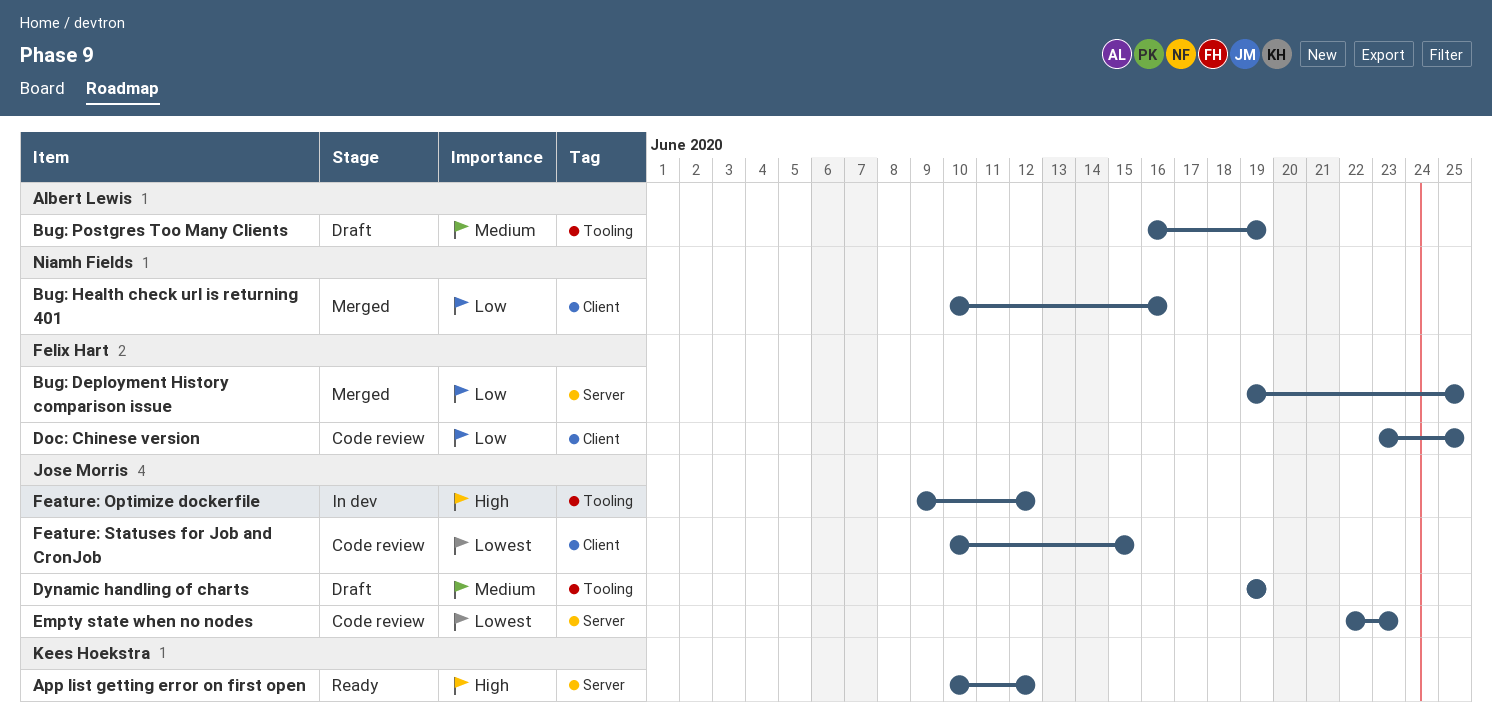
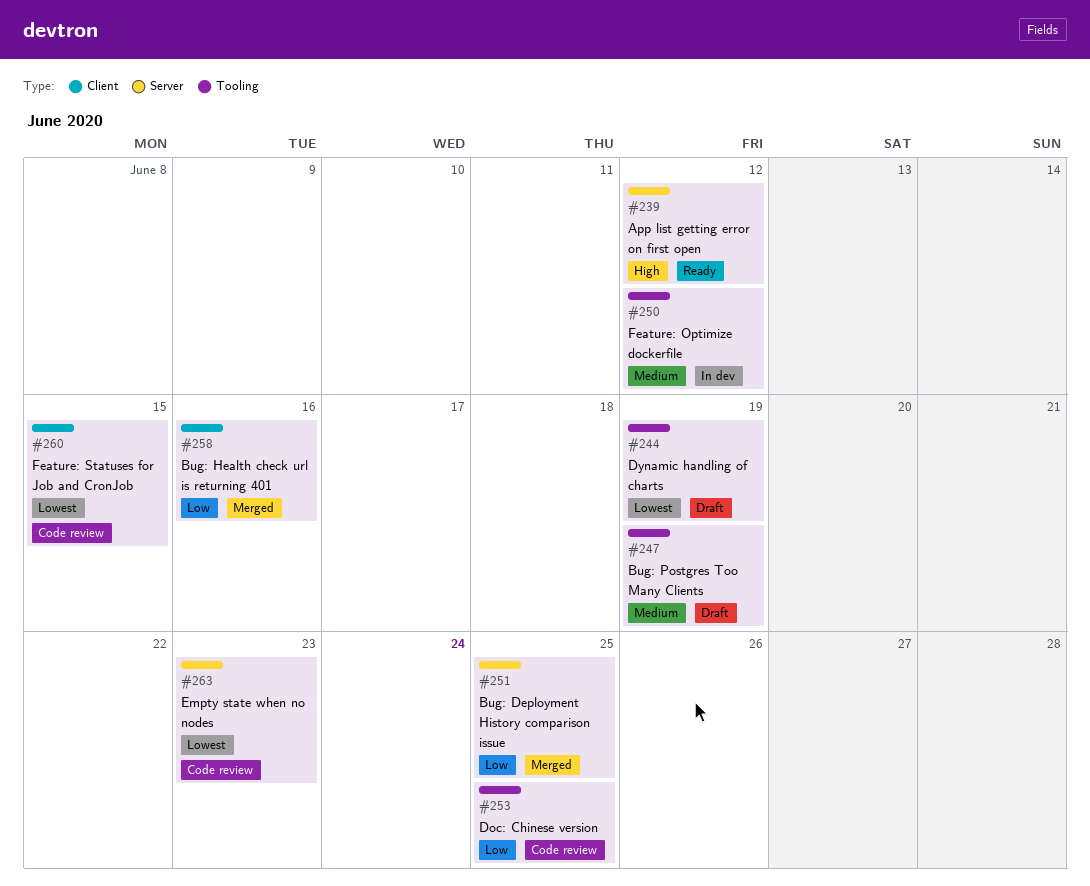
Doc: Chinese version, label: Client -> Tooling
Dynamic handling of charts, priority: Medium -> Lowest
Feature: Optimize dockerfile, priority: High -> Medium

